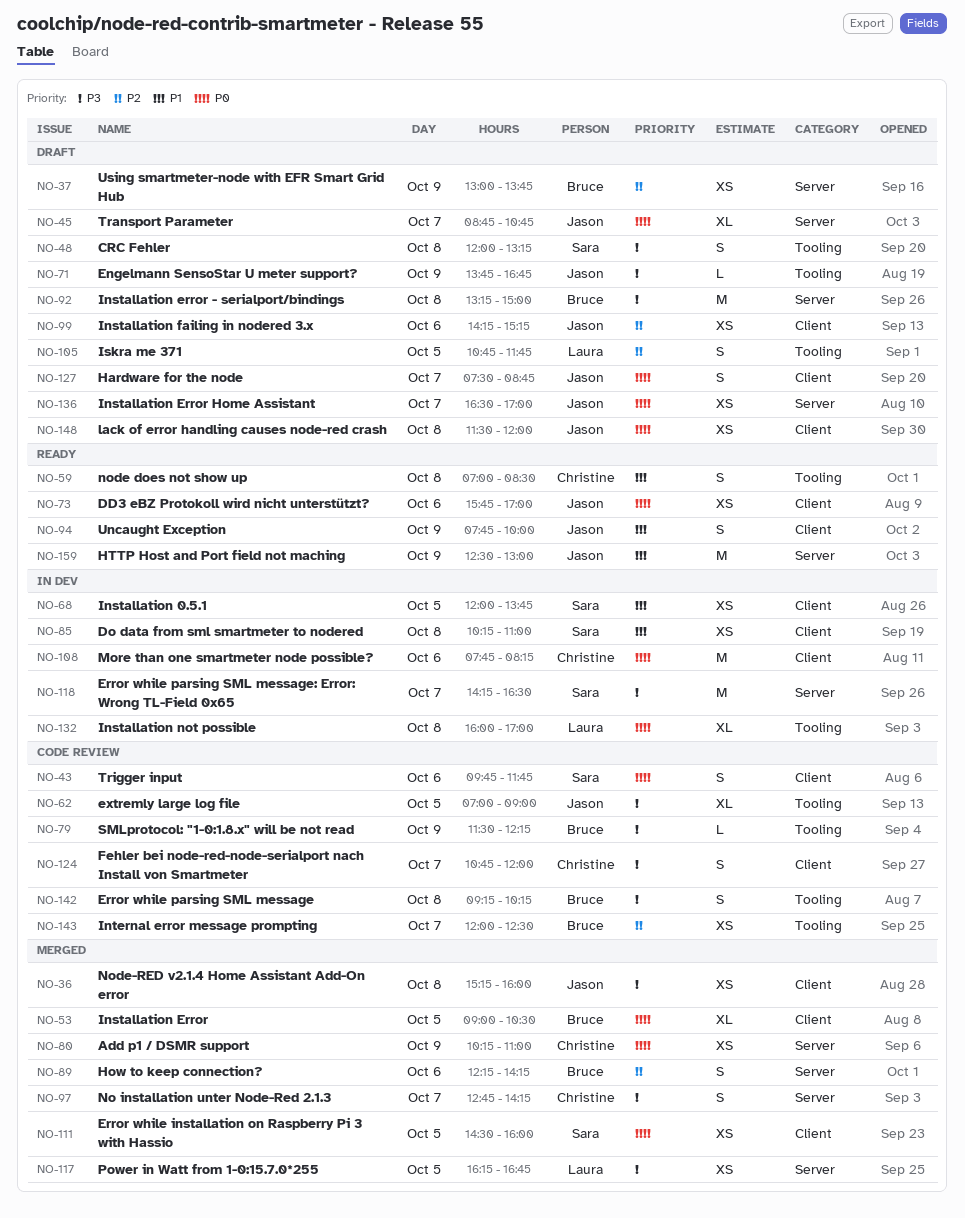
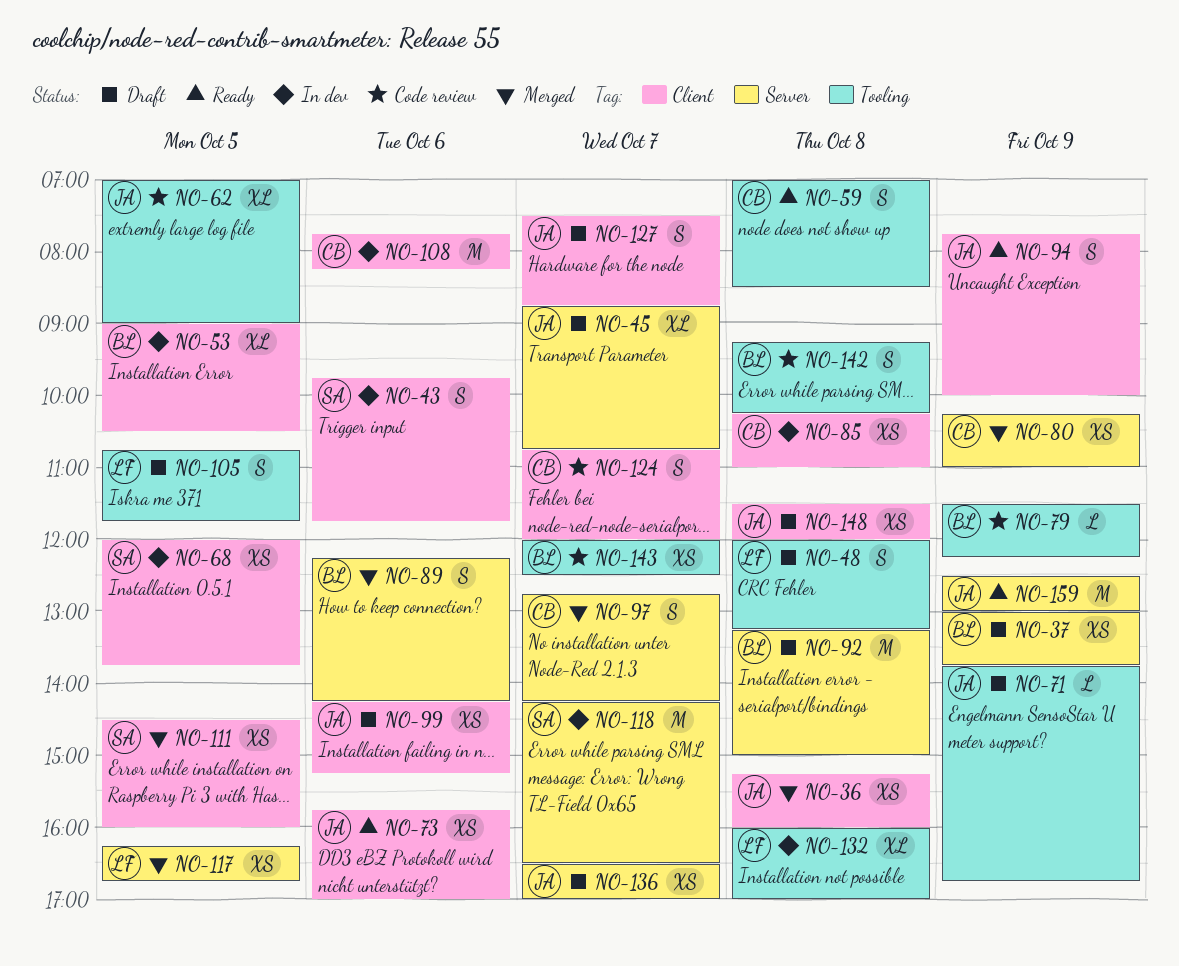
NO-43, status: Code review -> In dev
NO-48, owner: Sara -> Laura
NO-53, status: Merged -> In dev
NO-85, owner: Sara -> Christine

